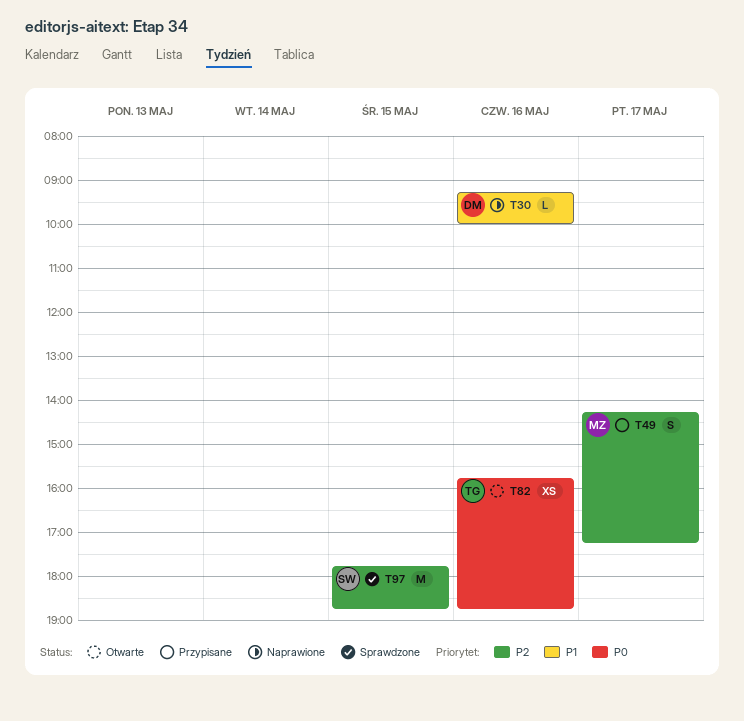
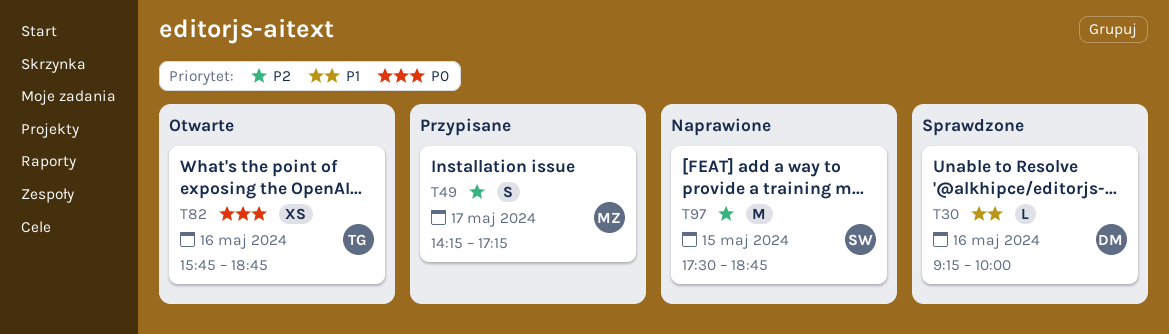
T30, status: Naprawione -> Sprawdzone
T97, status: Sprawdzone -> Naprawione
T97, begins: 17:45 -> 17:30

